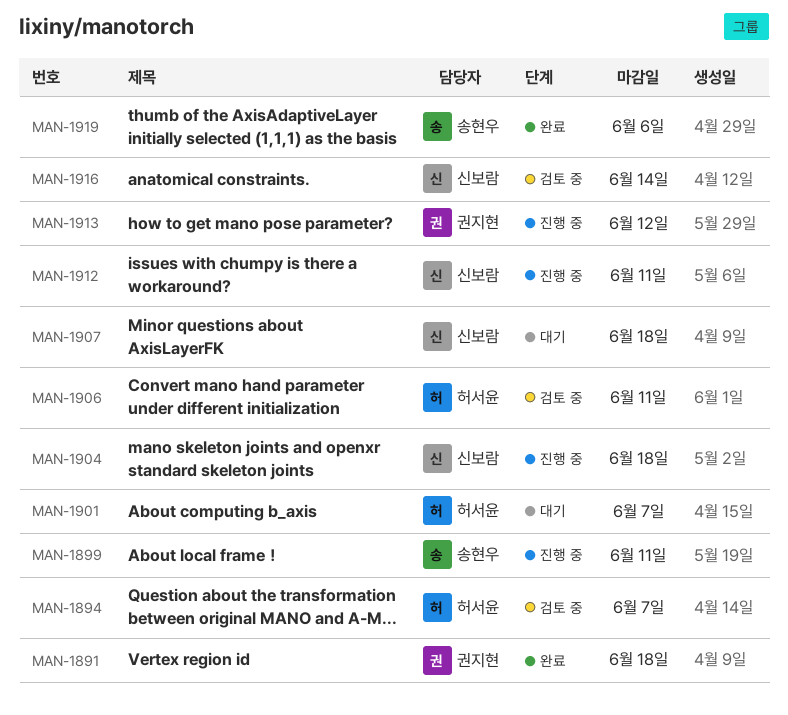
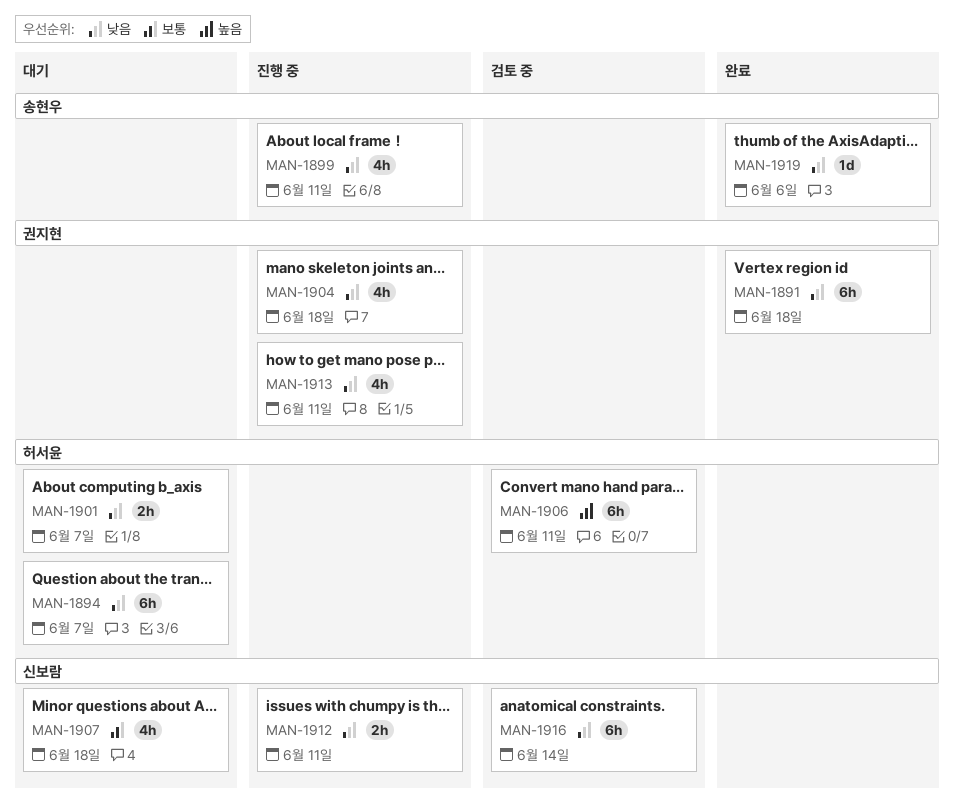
MAN-1894, status: 검토 중 -> 대기
MAN-1904, owner: 신보람 -> 권지현
MAN-1913, due: Jun 12 -> Jun 11

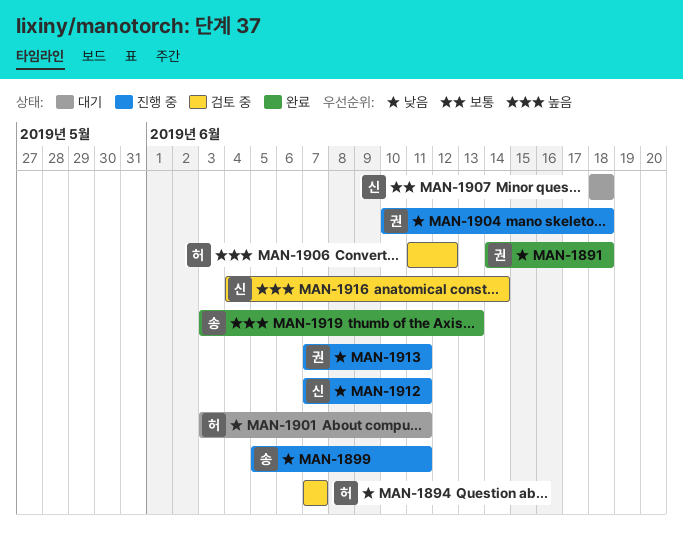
MAN-1894, status: 대기 -> 검토 중
MAN-1901, due: Jun 7 -> Jun 11
MAN-1906, due: Jun 11 -> Jun 12
MAN-1916, priority: 낮음 -> 높음
MAN-1919, priority: 낮음 -> 높음
MAN-1919, due: Jun 6 -> Jun 13

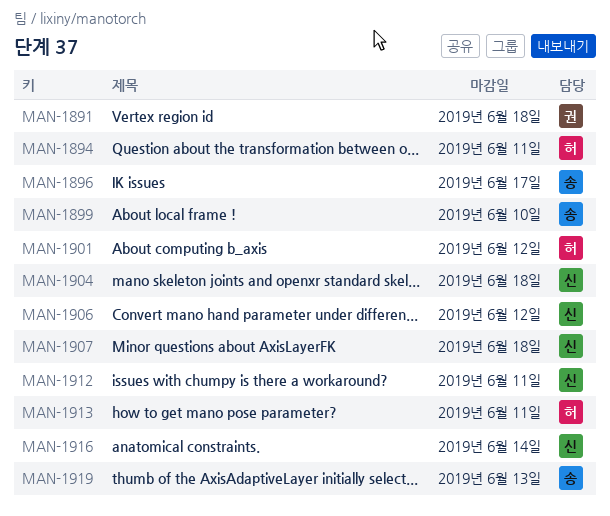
MAN-1894, due: Jun 7 -> Jun 11
MAN-1896: none -> present
MAN-1899, due: Jun 11 -> Jun 10
MAN-1901, due: Jun 11 -> Jun 12
MAN-1904, owner: 권 -> 신
MAN-1906, owner: 허 -> 신
MAN-1913, owner: 권 -> 허

